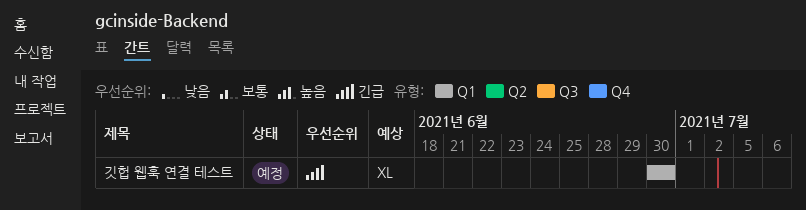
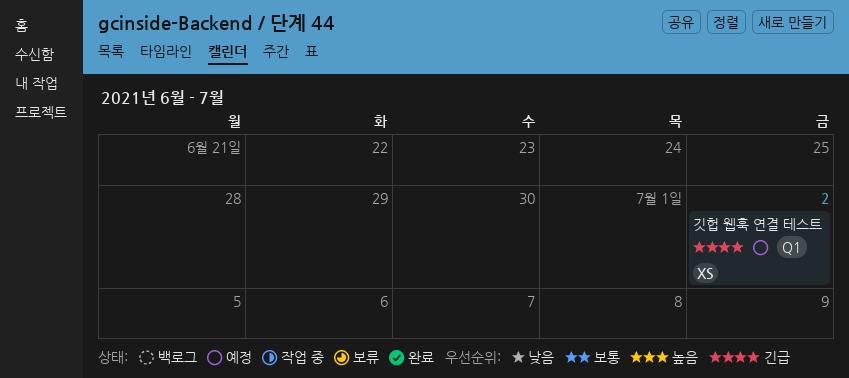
깃헙 웹훅 연결 테스트, estimate: XL -> XS
깃헙 웹훅 연결 테스트, due: Jun 30 -> Jul 2

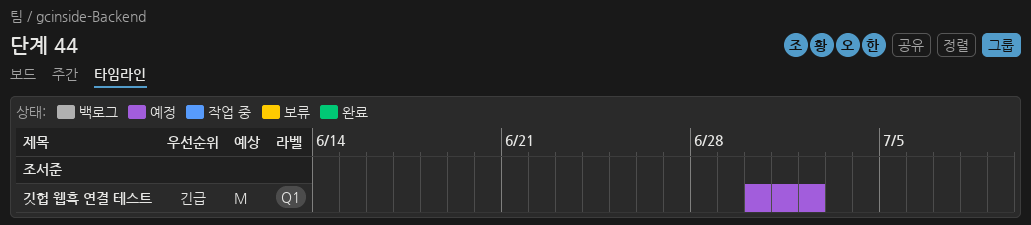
깃헙 웹훅 연결 테스트, estimate: XS -> M

